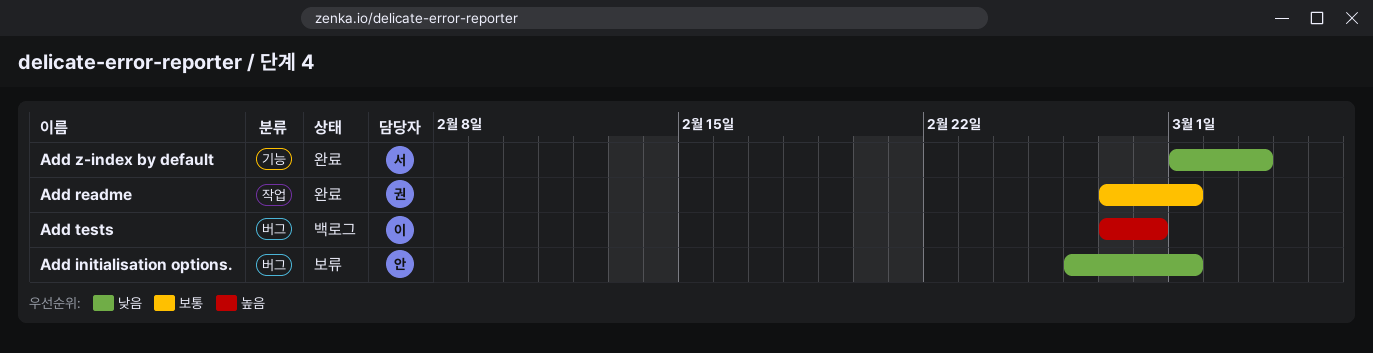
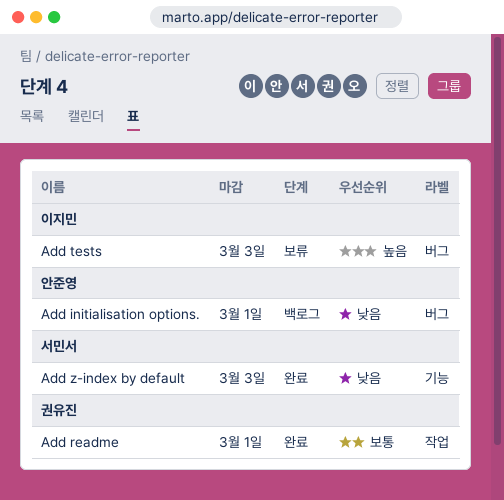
Add initialisation options., status: 보류 -> 백로그
Add tests, status: 백로그 -> 보류
Add tests, due: Feb 28 -> Mar 3

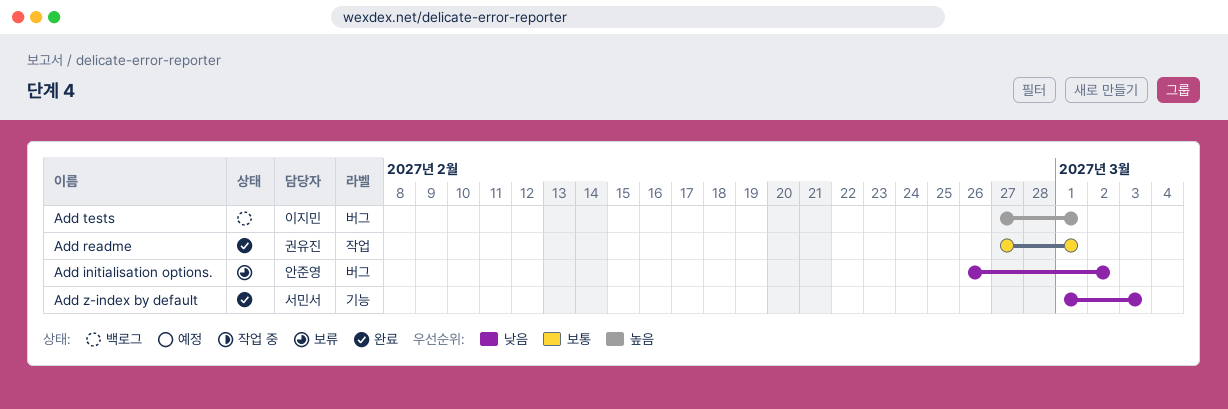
Add initialisation options., status: 백로그 -> 보류
Add initialisation options., due: Mar 1 -> Mar 2
Add tests, status: 보류 -> 백로그
Add tests, due: Mar 3 -> Mar 1

